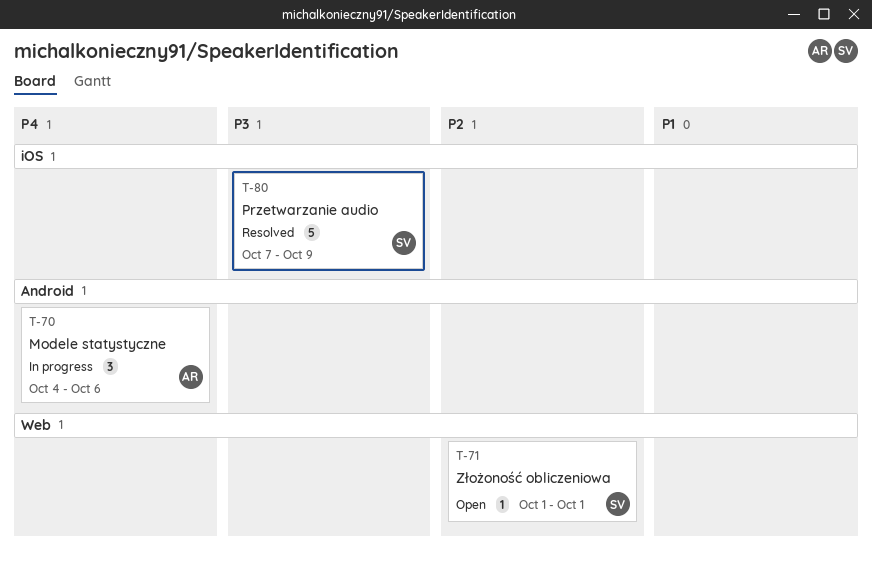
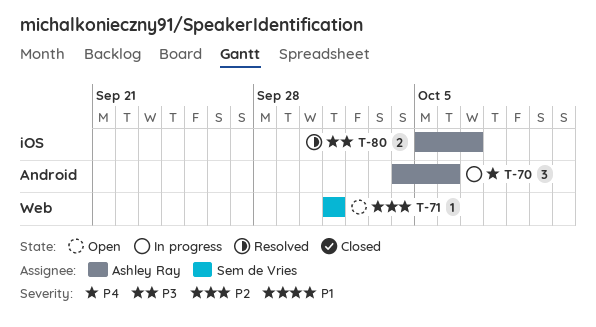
T-80, owner: Sem de Vries -> Ashley Ray
T-80, estimate: 5 -> 2
T-80, start: Oct 7 -> Oct 5
T-80, due: Oct 9 -> Oct 7

